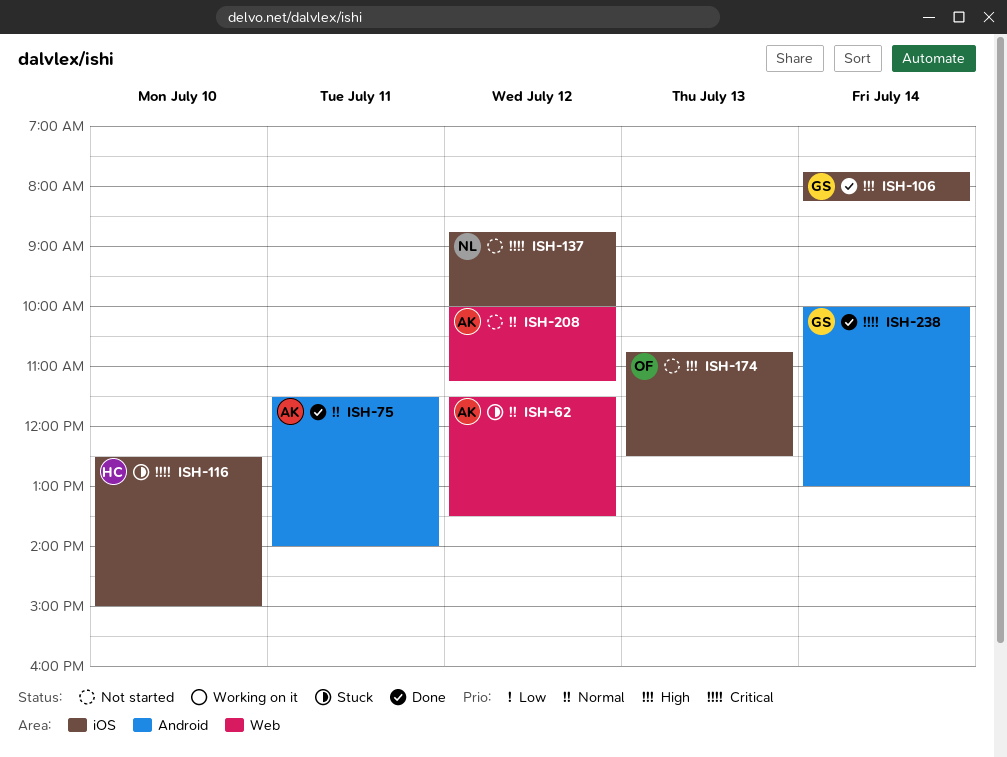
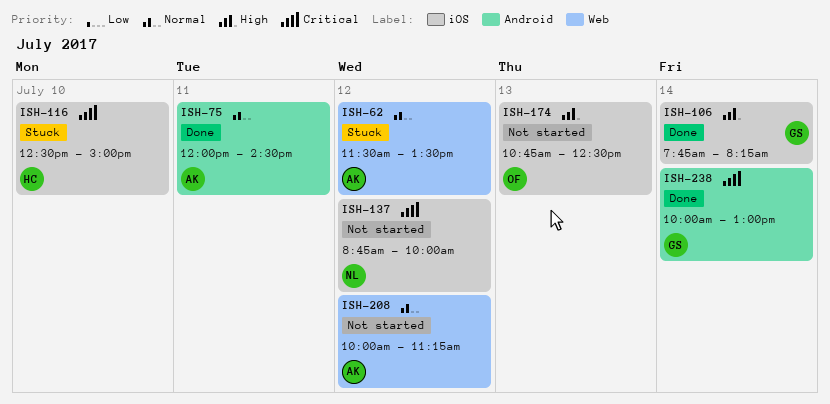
ISH-75, begins: 11:30 -> 12:00
ISH-75, ends: 14:00 -> 14:30

